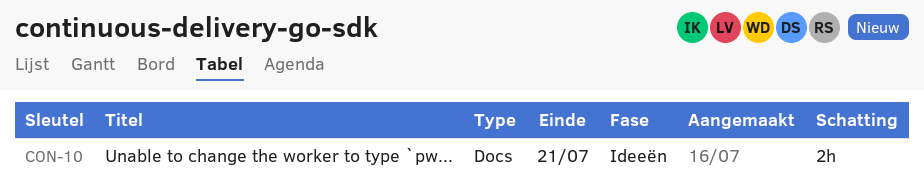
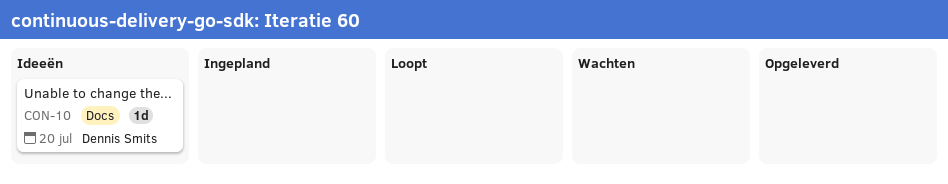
CON-10, estimate: 2h -> 1d
CON-10, due: Jul 21 -> Jul 20

